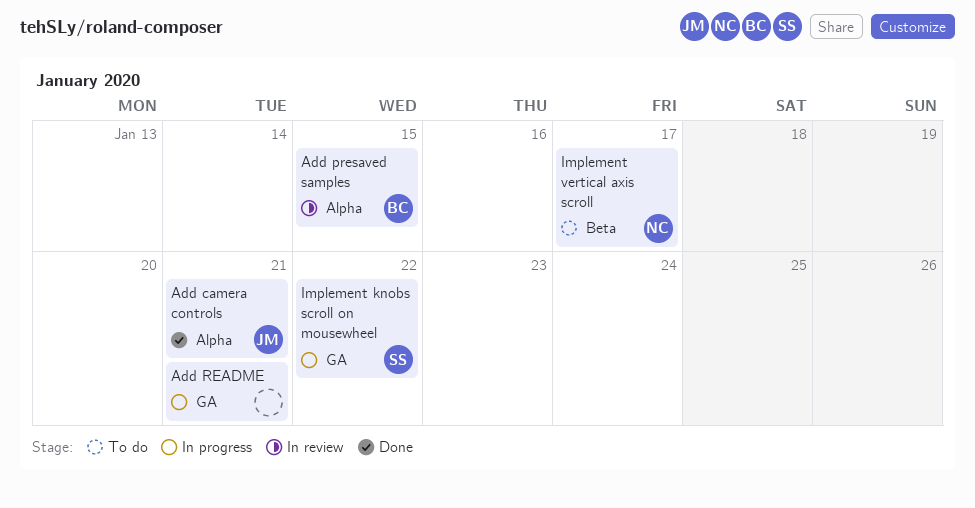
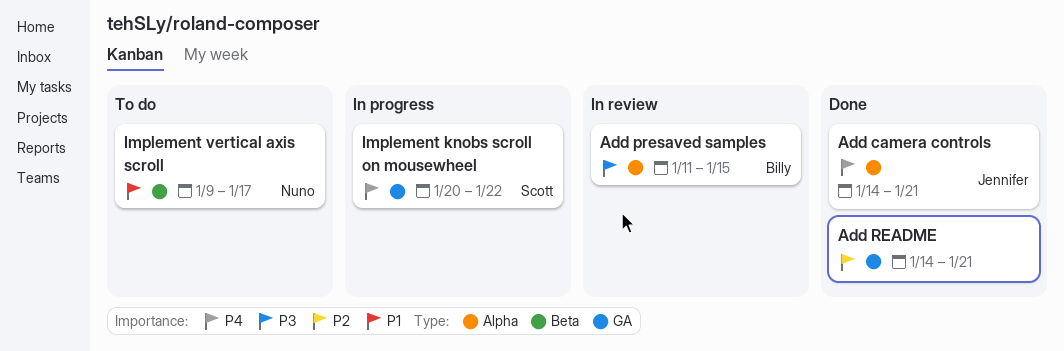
Add README, status: In progress -> Done

